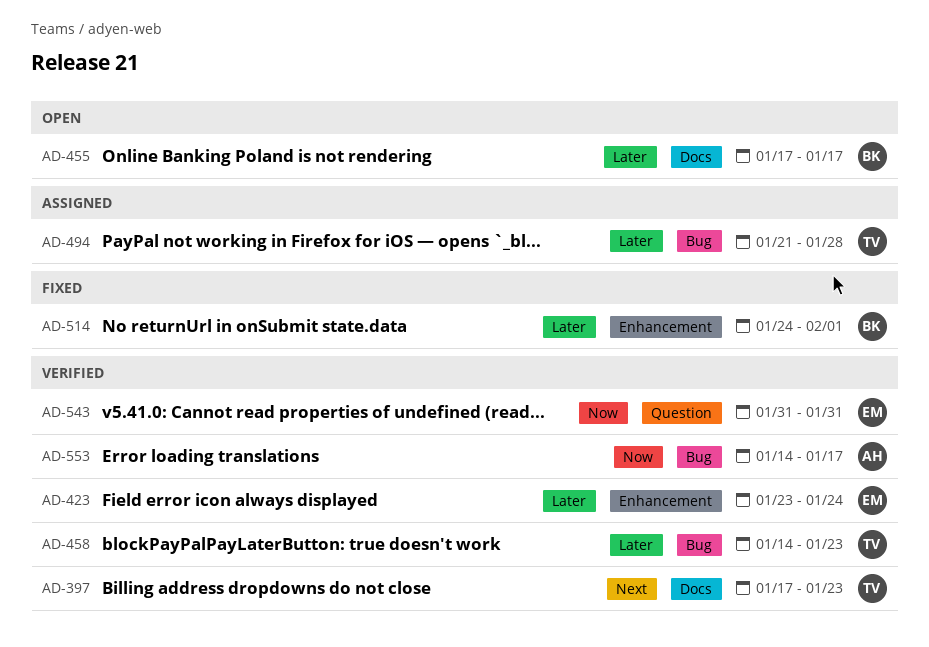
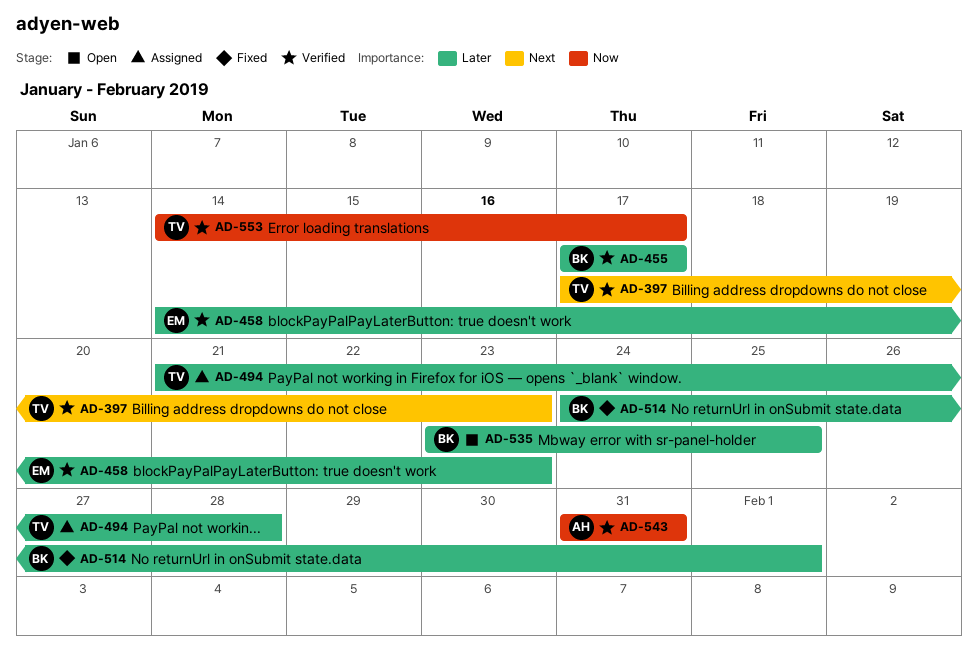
AD-423: present -> none
AD-455, status: Open -> Verified
AD-458, owner: TV -> EM
AD-535: none -> present
AD-543, owner: EM -> AH
AD-553, owner: AH -> TV

